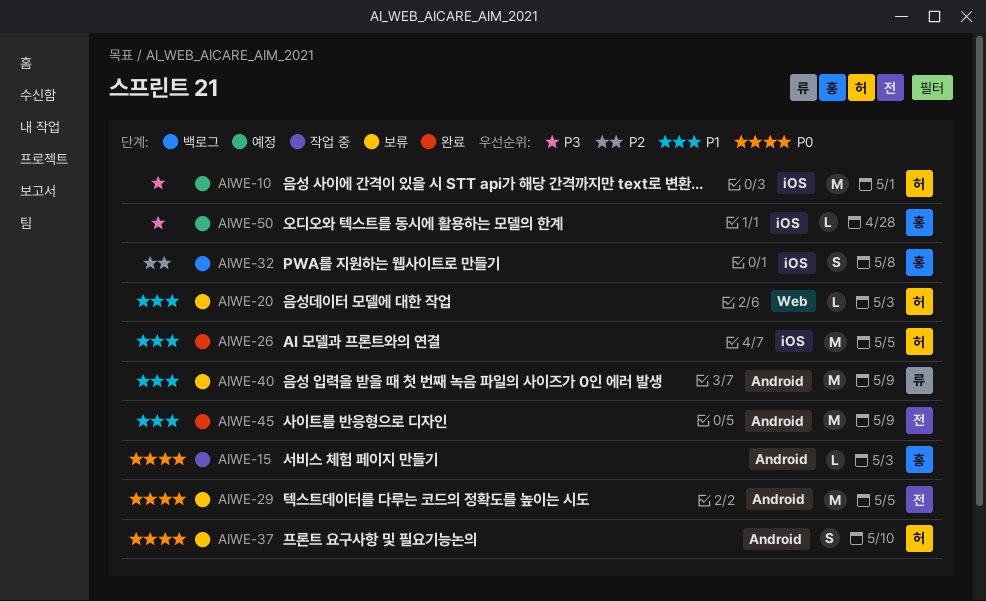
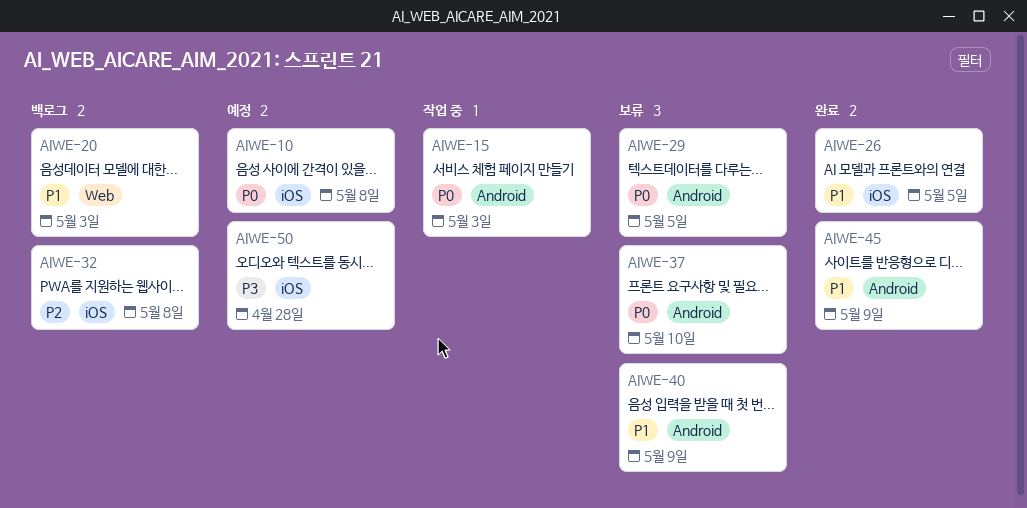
AIWE-10, priority: P3 -> P0
AIWE-10, due: May 1 -> May 8
AIWE-20, status: 보류 -> 백로그

